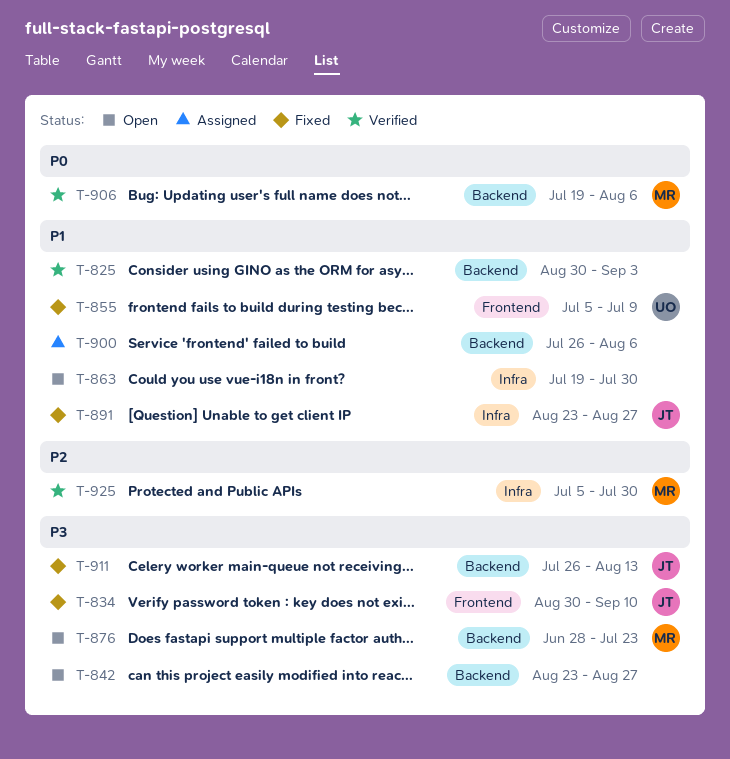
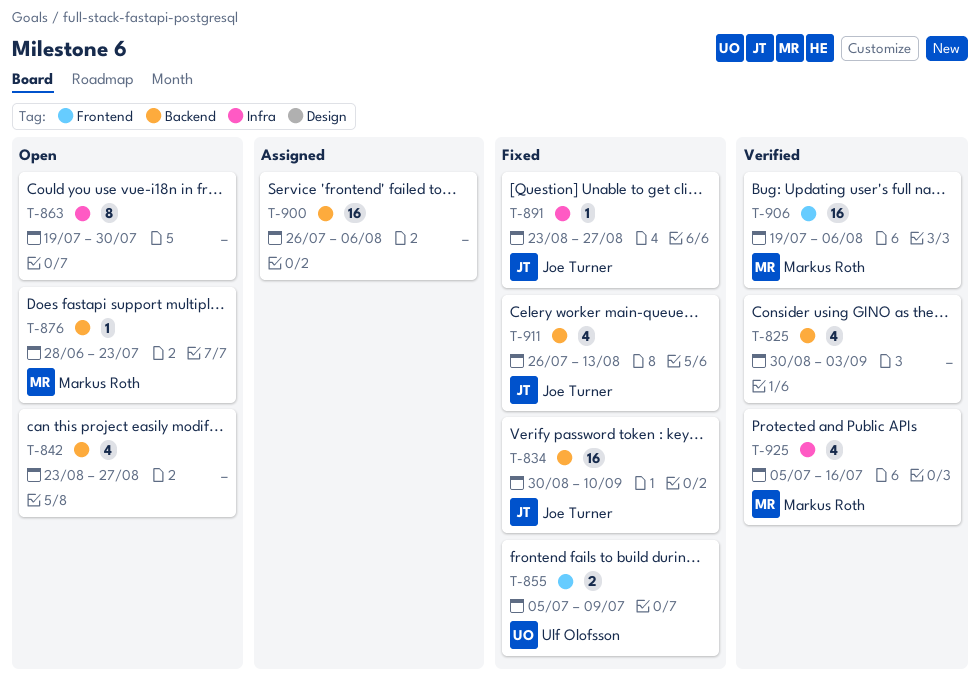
T-834, label: Frontend -> Backend
T-906, label: Backend -> Frontend
T-925, due: Jul 30 -> Jul 16

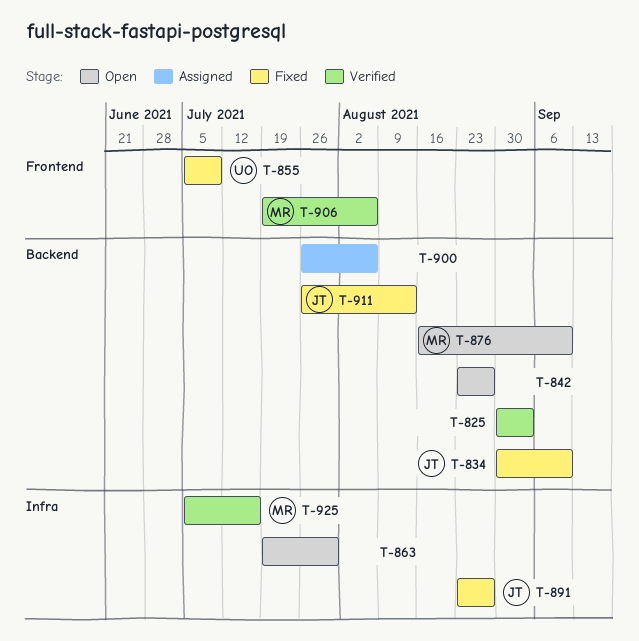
T-876, start: Jun 28 -> Aug 16
T-876, due: Jul 23 -> Sep 10

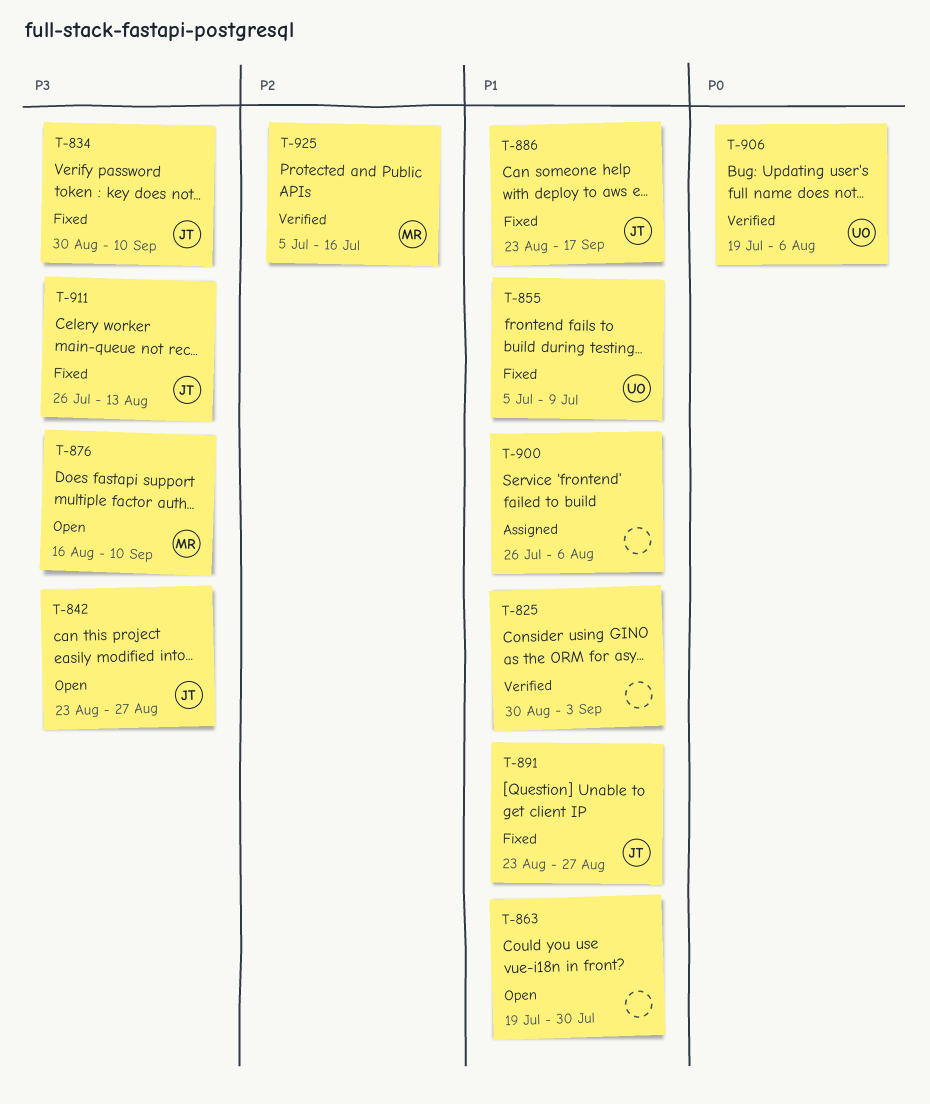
T-842, owner: none -> JT
T-886: none -> present
T-906, owner: MR -> UO

